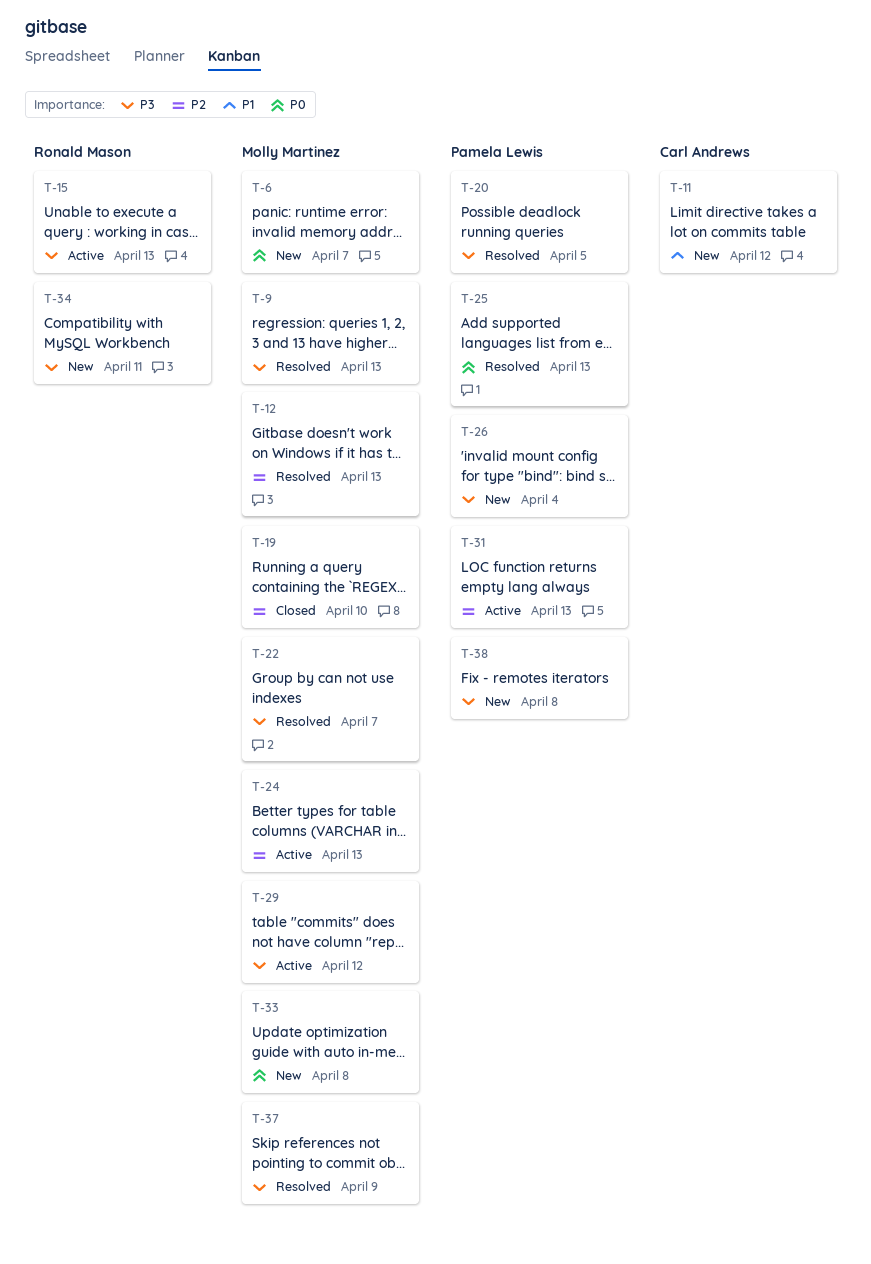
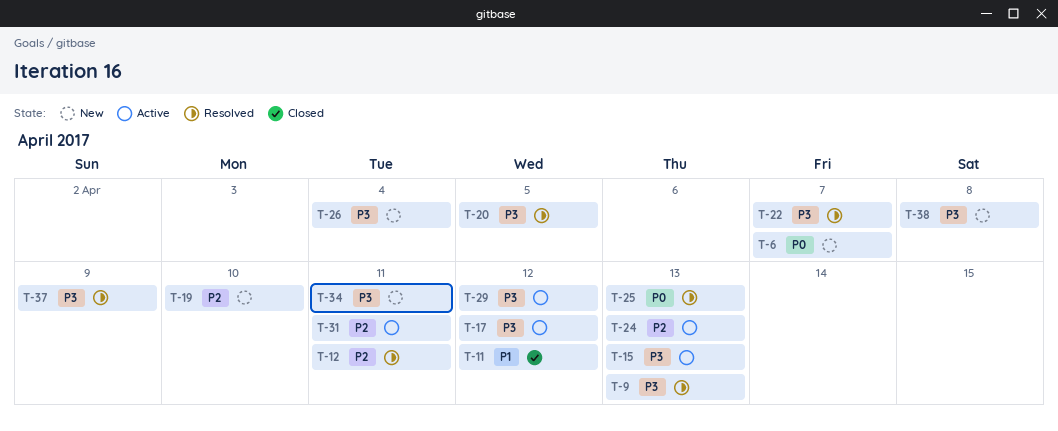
T-11, status: New -> Closed
T-12, due: Apr 13 -> Apr 11
T-17: none -> present
T-19, status: Closed -> New
T-31, due: Apr 13 -> Apr 11
T-33: present -> none

